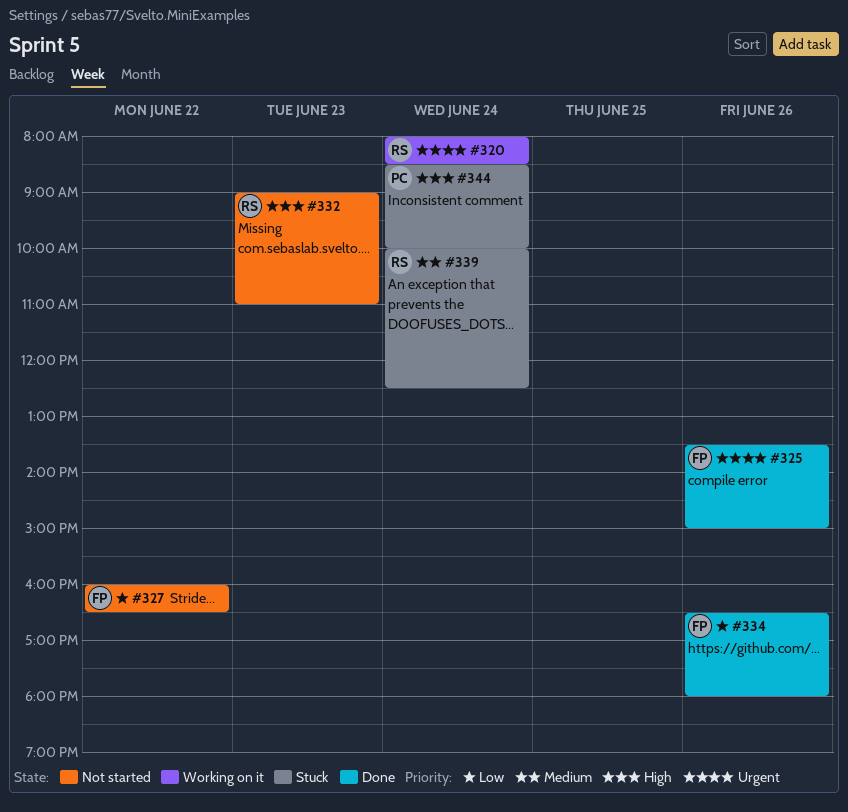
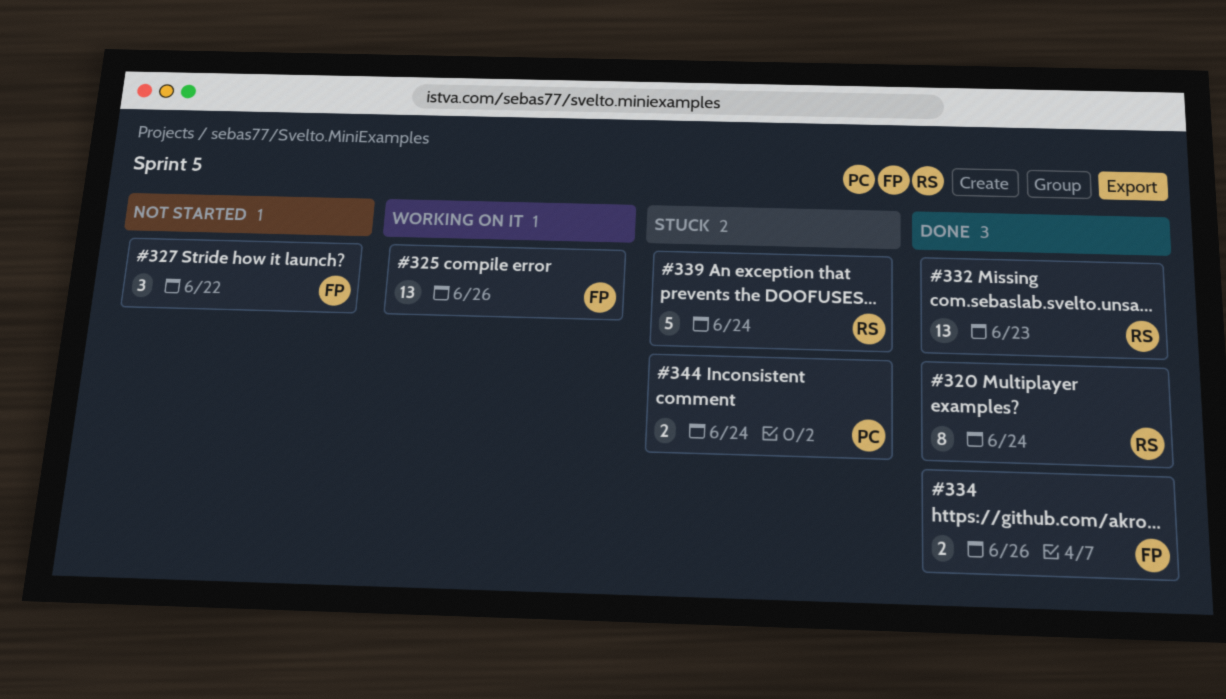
#320, status: Working on it -> Done
#325, status: Done -> Working on it
#332, status: Not started -> Done

